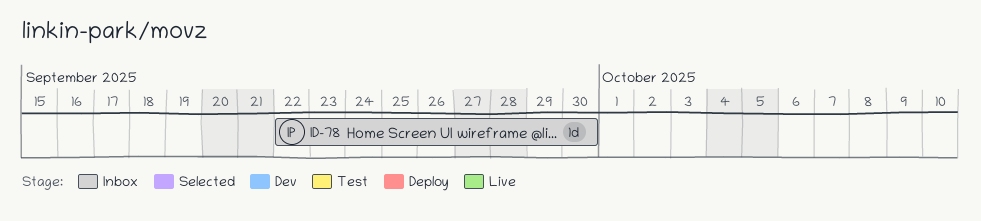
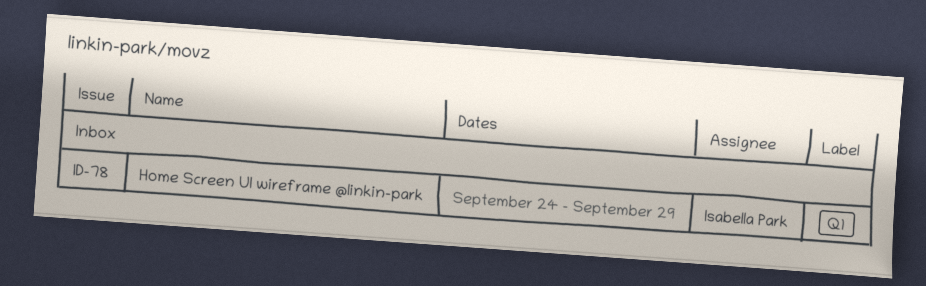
ID-78, start: Sep 22 -> Sep 24
ID-78, due: Sep 30 -> Sep 29

